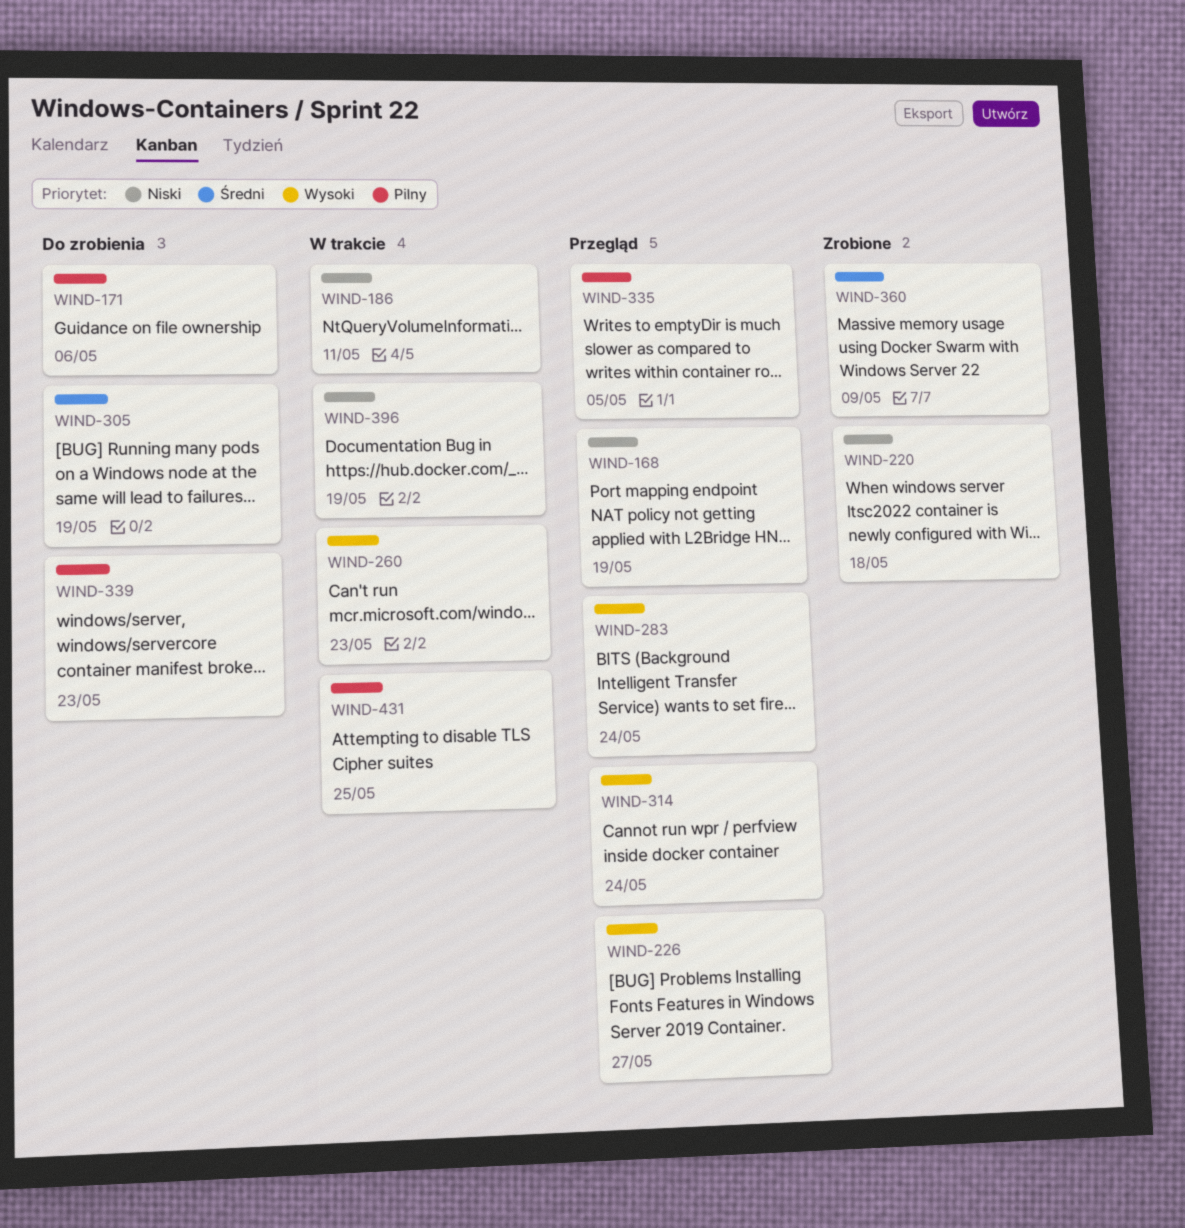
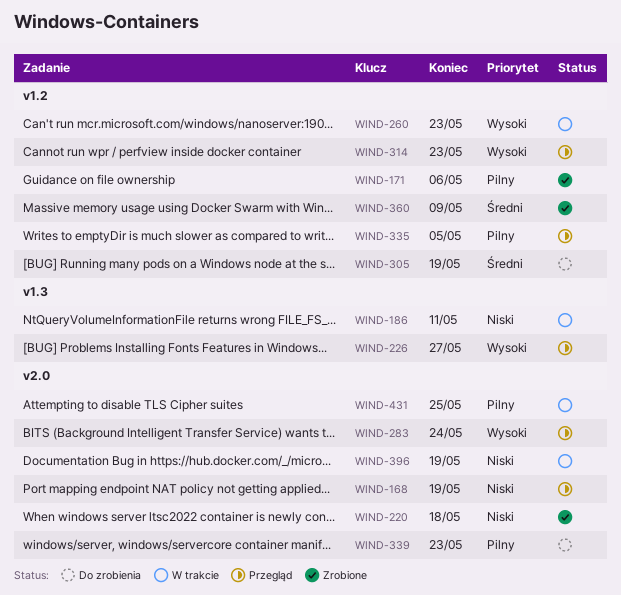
WIND-171, status: Do zrobienia -> Zrobione
WIND-314, due: May 24 -> May 23

